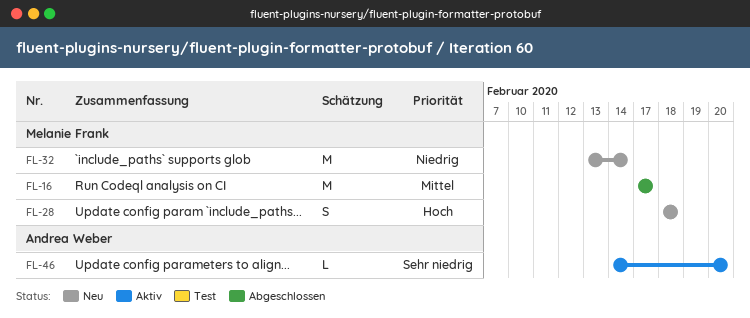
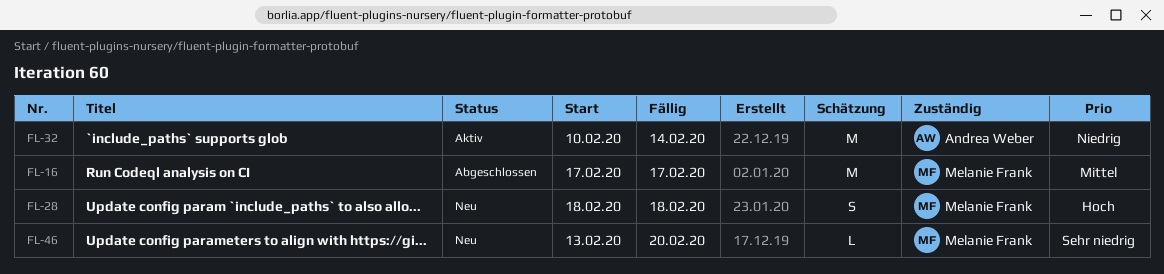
FL-32, status: Neu -> Aktiv
FL-32, owner: Melanie Frank -> Andrea Weber
FL-32, start: Feb 13 -> Feb 10
FL-46, status: Aktiv -> Neu
FL-46, owner: Andrea Weber -> Melanie Frank
FL-46, start: Feb 14 -> Feb 13

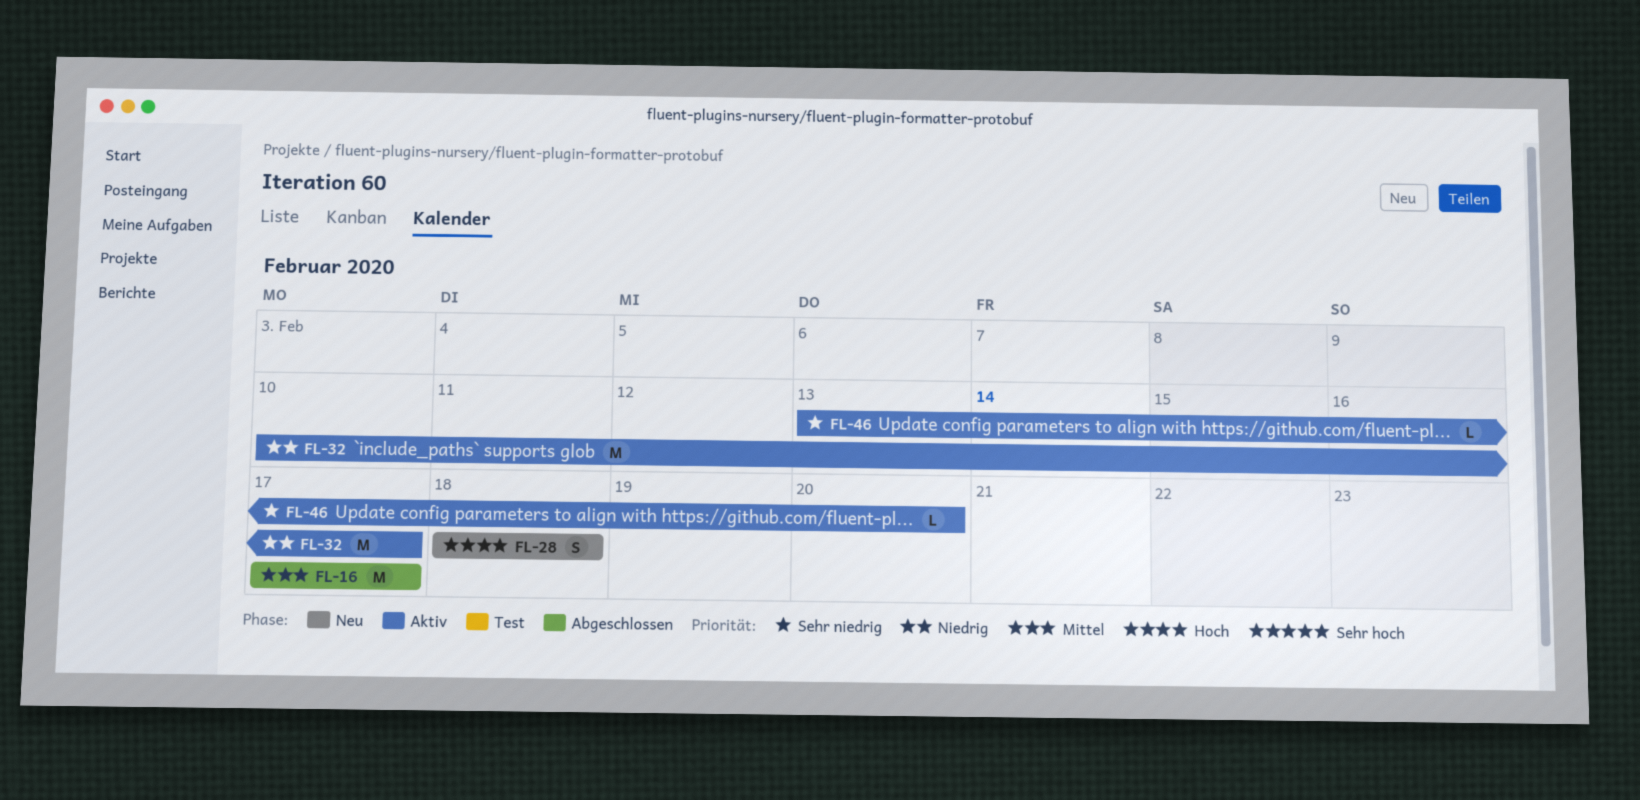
FL-32, due: Feb 14 -> Feb 17
FL-46, status: Neu -> Aktiv

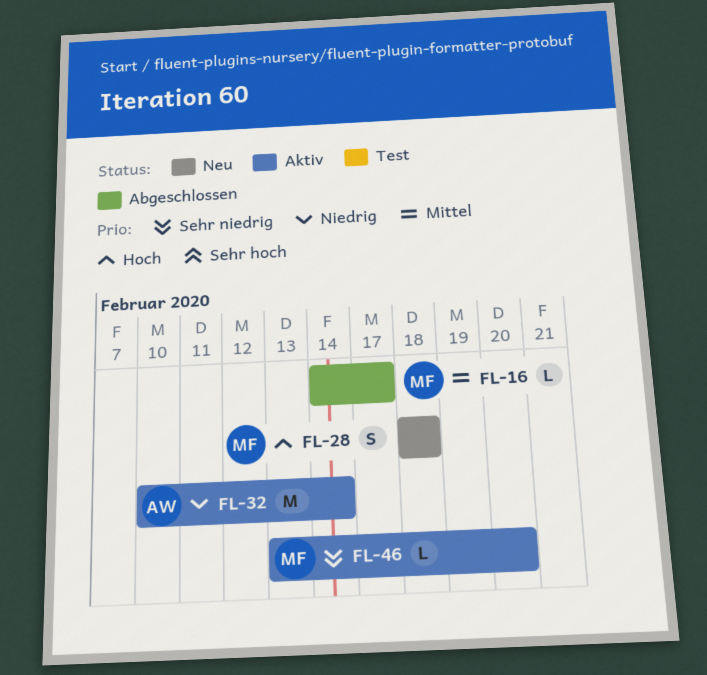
FL-16, estimate: M -> L
FL-16, start: Feb 17 -> Feb 14
FL-32, due: Feb 17 -> Feb 14

